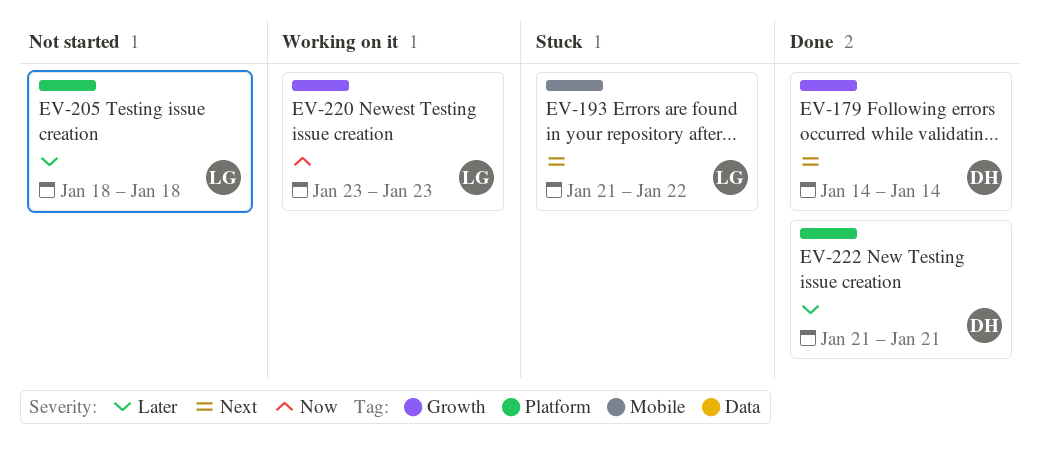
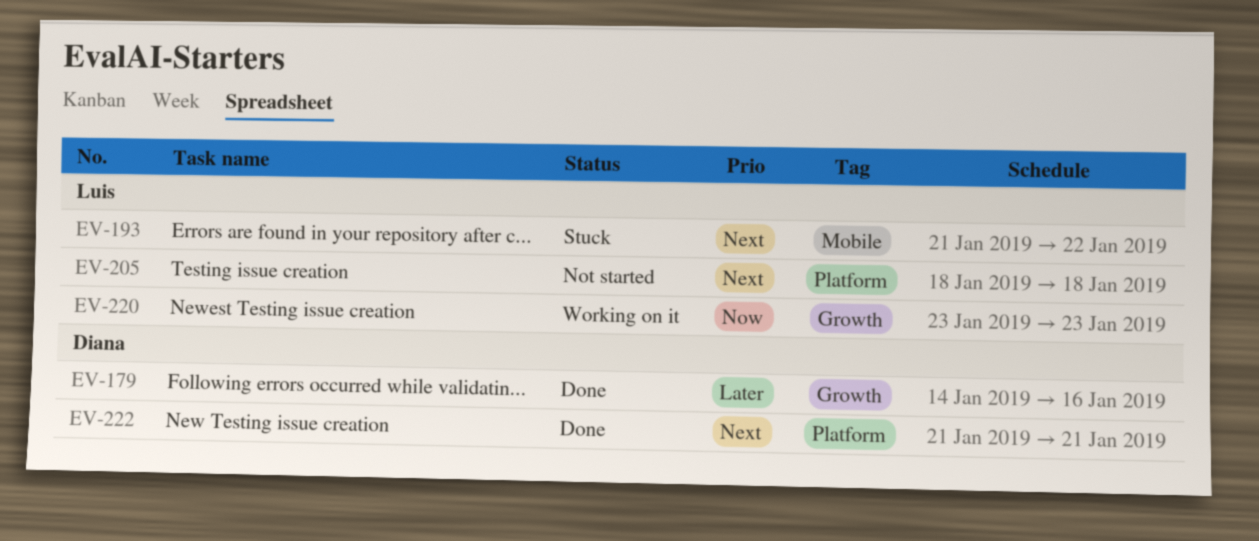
EV-179, priority: Next -> Later
EV-179, due: Jan 14 -> Jan 16
EV-205, priority: Later -> Next
EV-222, priority: Later -> Next

